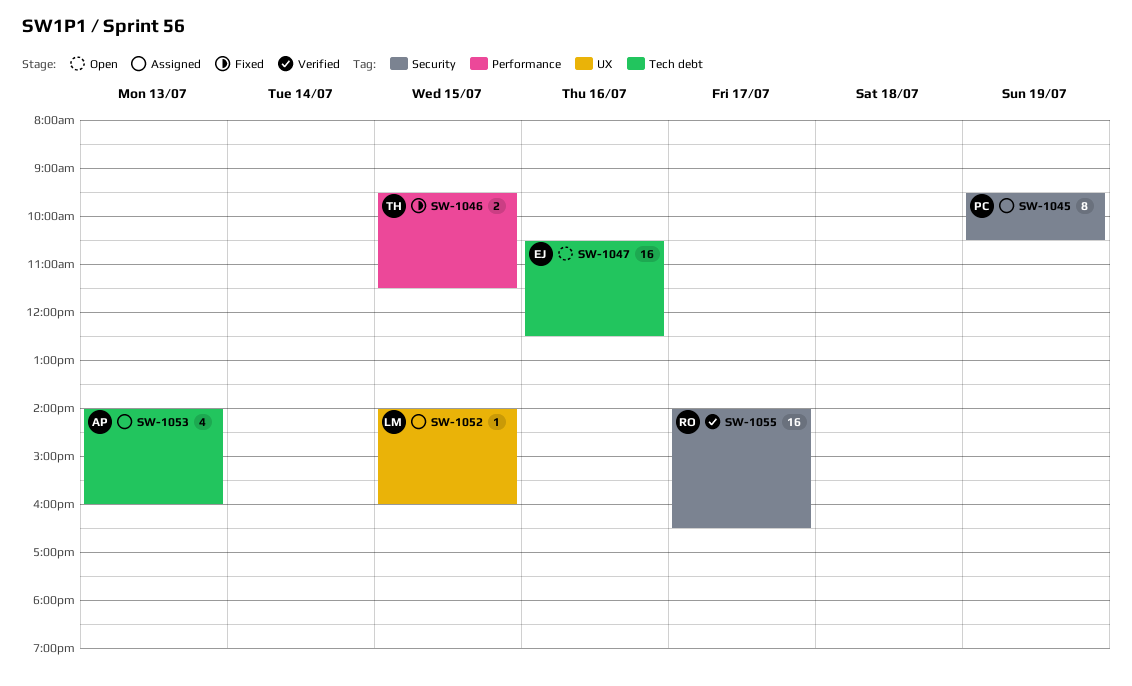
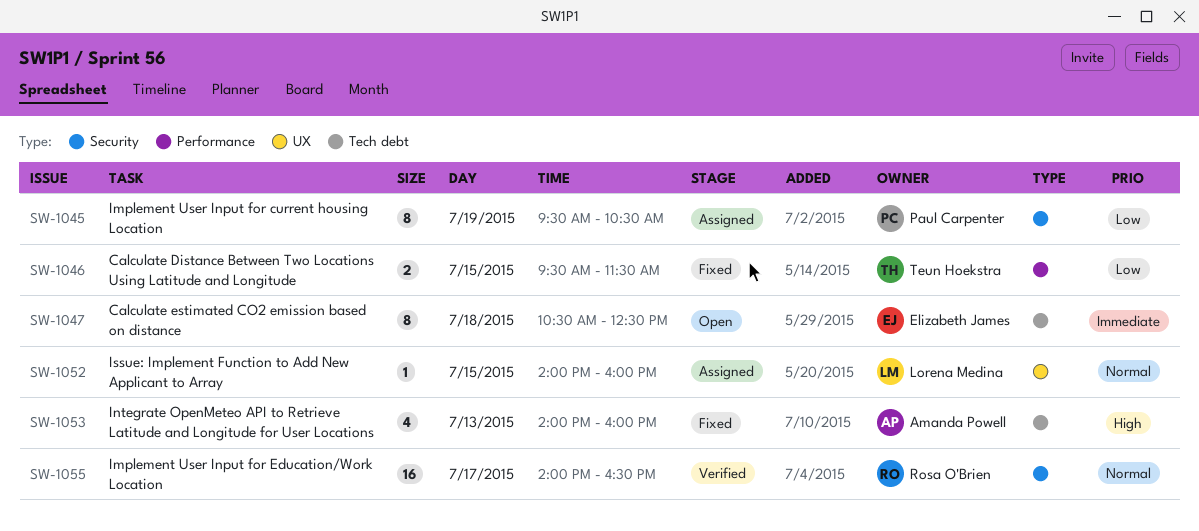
SW-1047, estimate: 16 -> 8
SW-1047, day: Jul 16 -> Jul 18
SW-1053, status: Assigned -> Fixed

